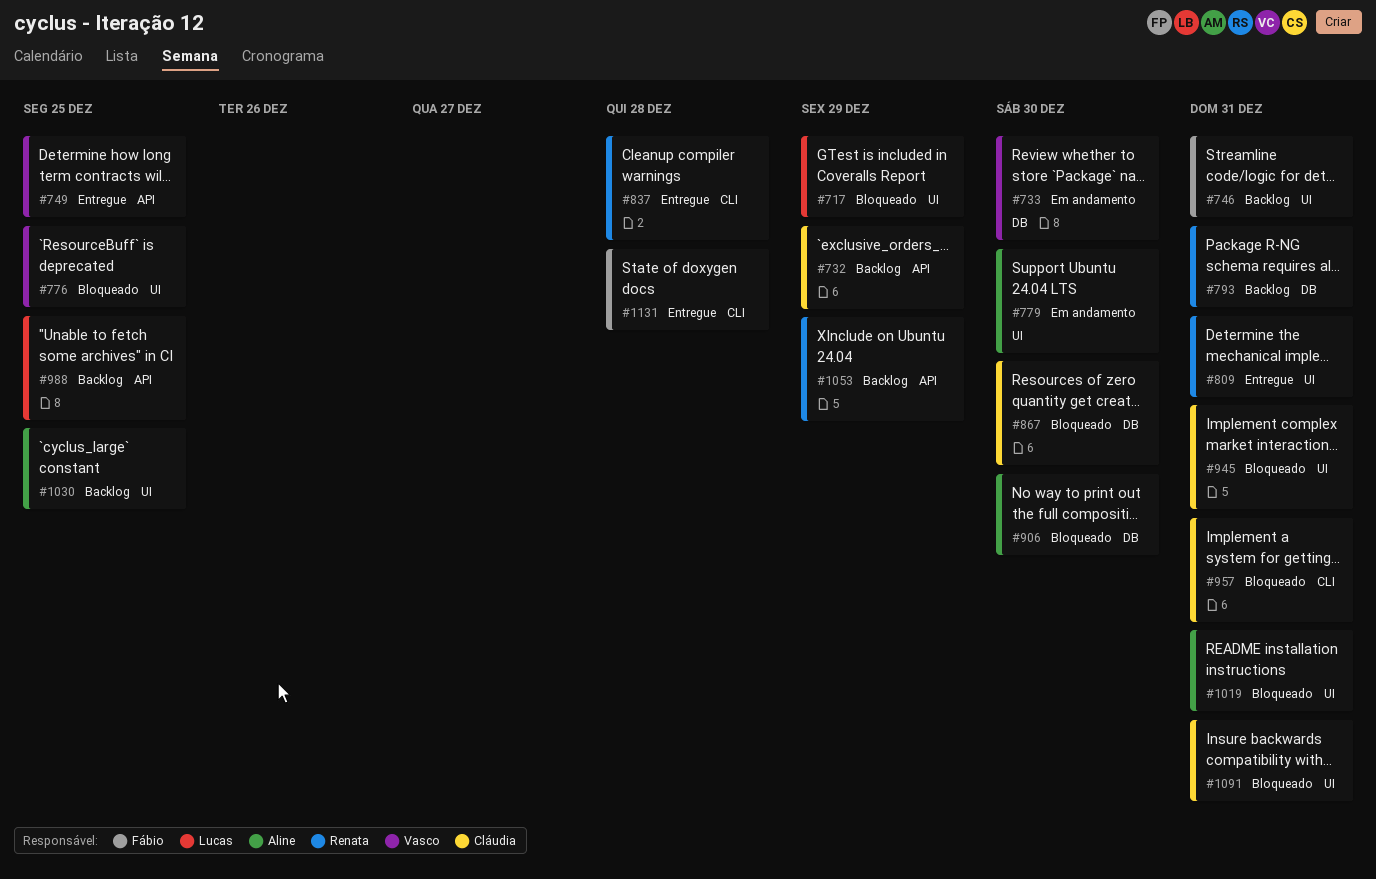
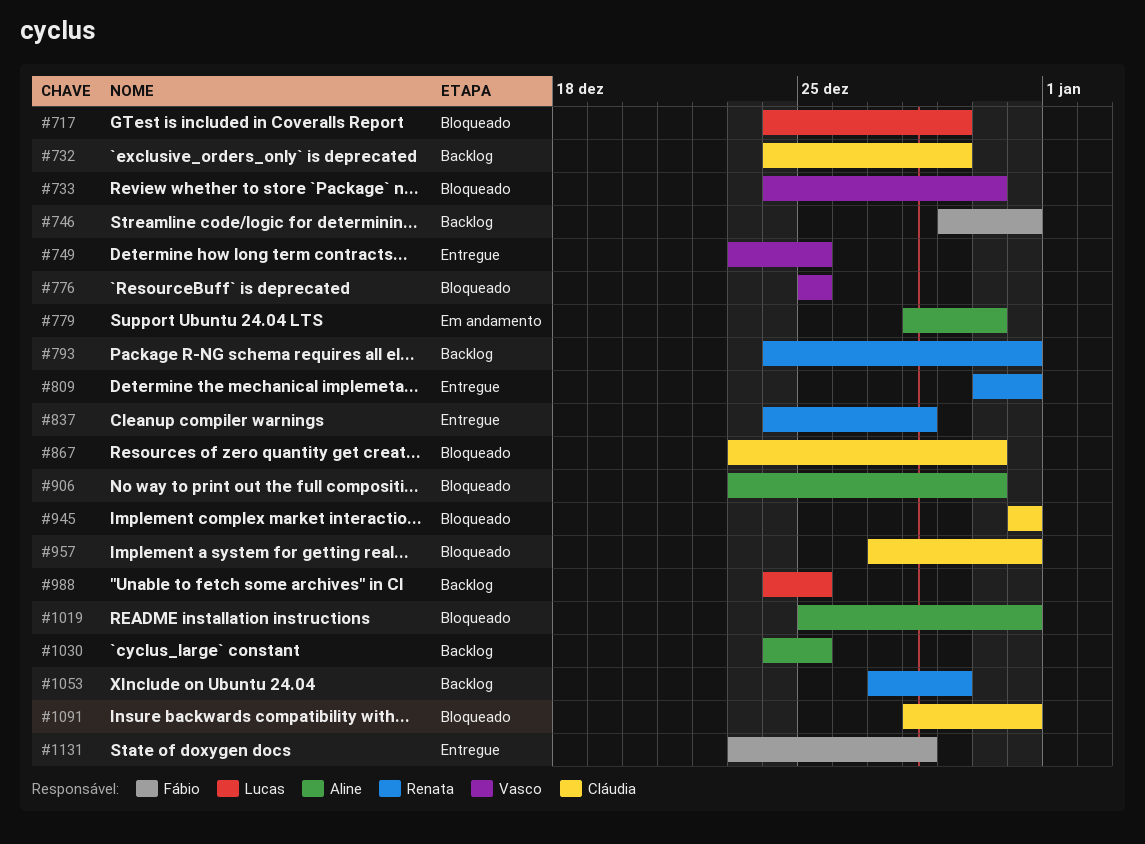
#733, status: Em andamento -> Bloqueado

